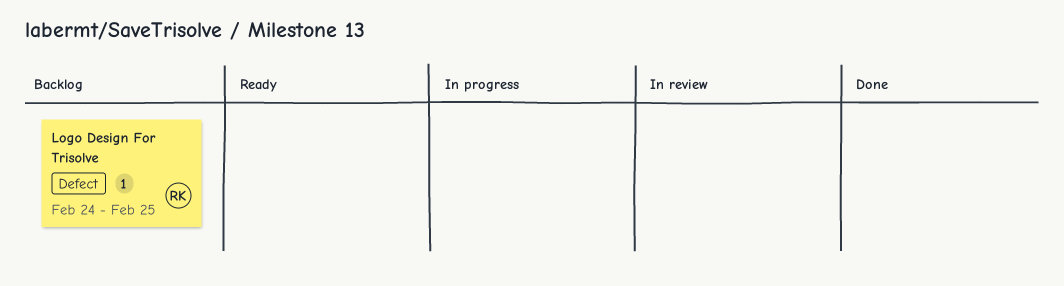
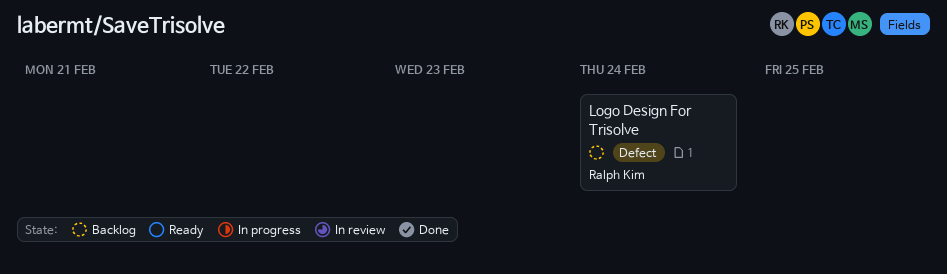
Logo Design For Trisolve, due: Feb 25 -> Feb 24

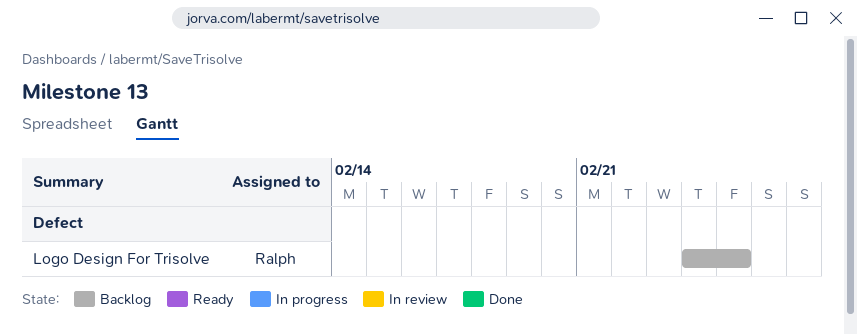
Logo Design For Trisolve, due: Feb 24 -> Feb 25

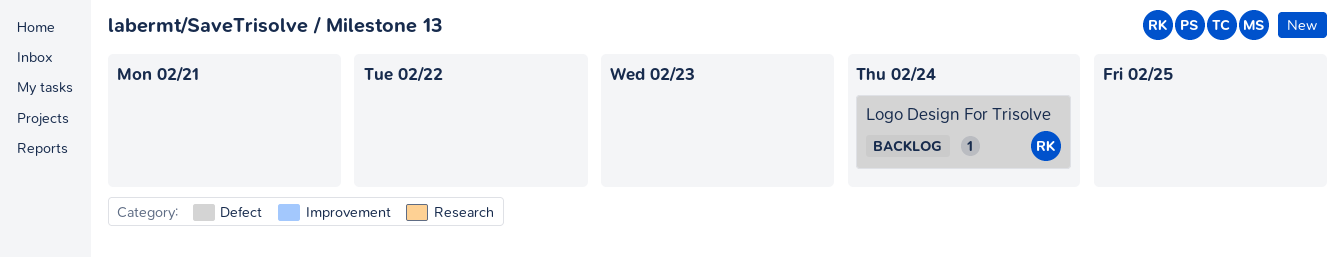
Logo Design For Trisolve, due: Feb 25 -> Feb 24

